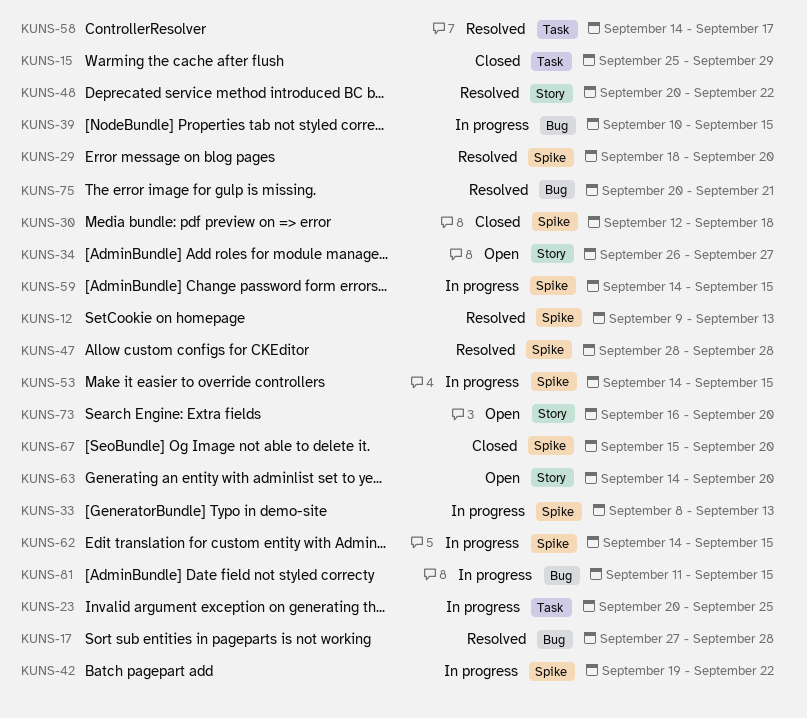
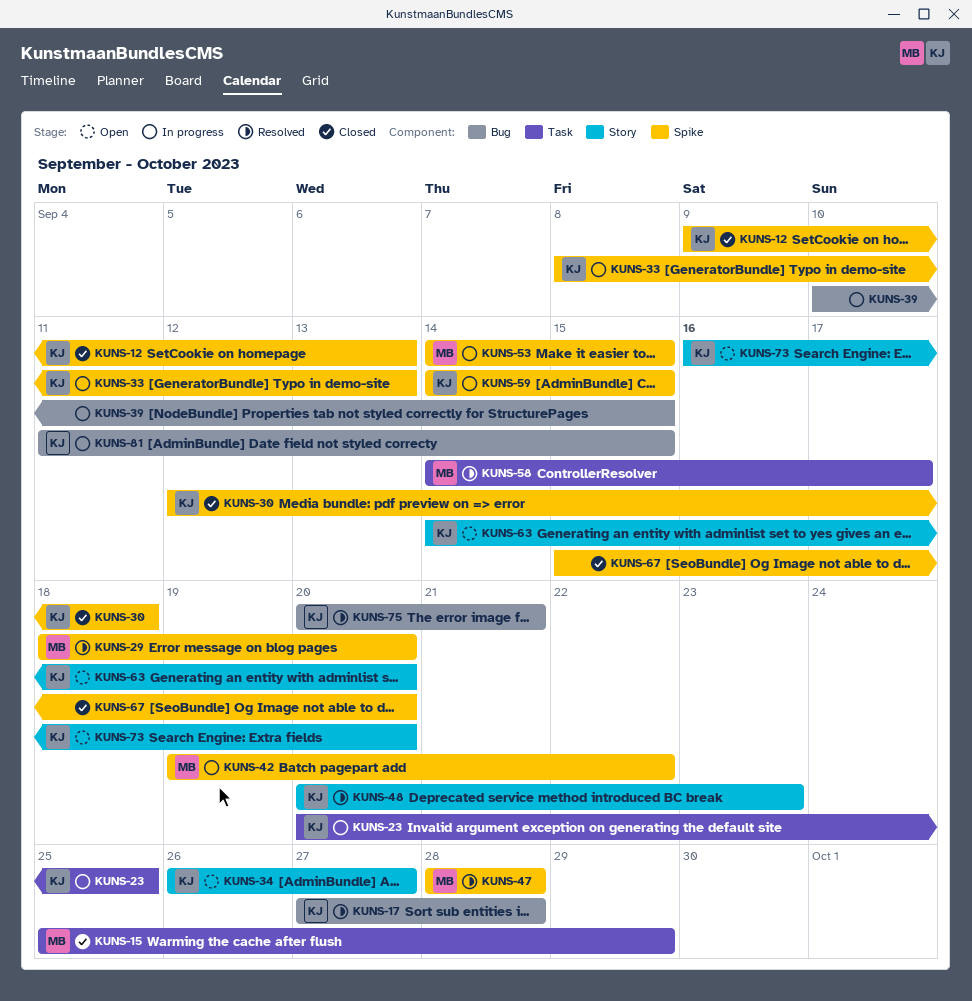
KUNS-12, status: Resolved -> Closed
KUNS-48, due: Sep 22 -> Sep 23
KUNS-62: present -> none

